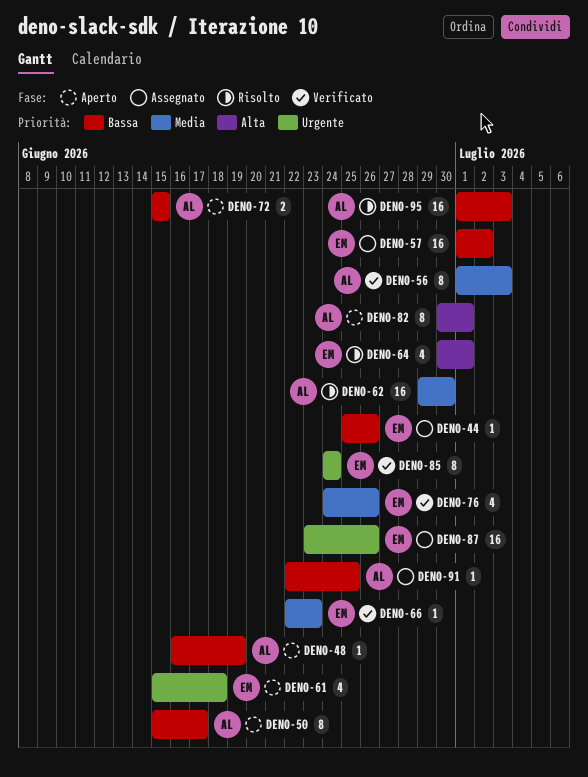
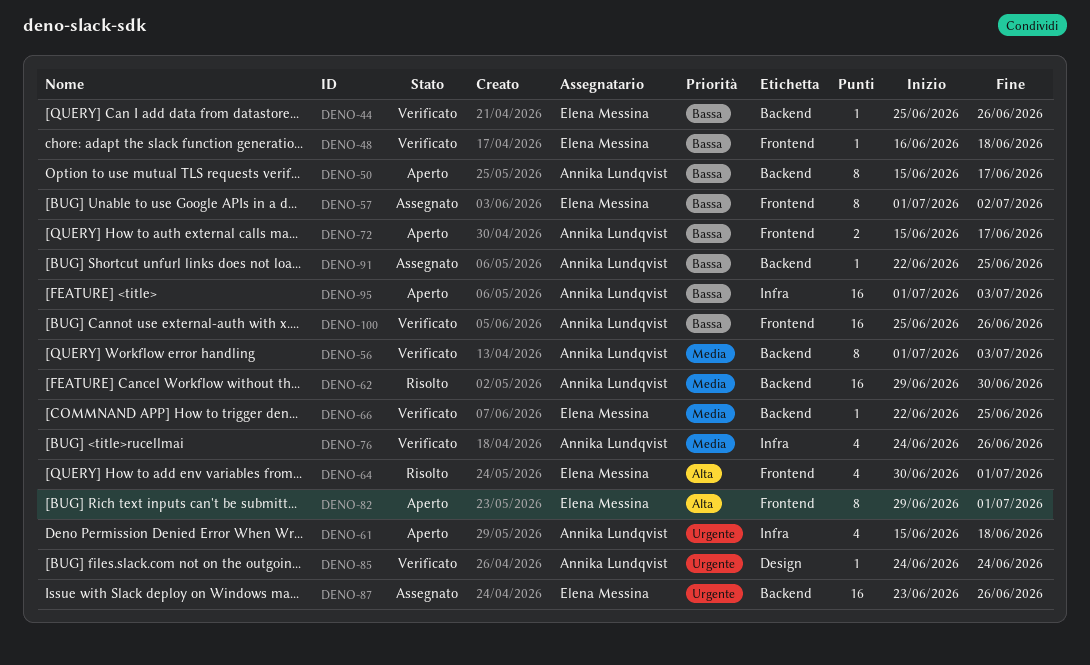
DENO-44, status: Assegnato -> Verificato
DENO-48, status: Aperto -> Verificato
DENO-48, owner: Annika Lundqvist -> Elena Messina
DENO-48, due: Jun 19 -> Jun 18
DENO-57, estimate: 16 -> 8
DENO-61, owner: Elena Messina -> Annika Lundqvist
DENO-66, due: Jun 23 -> Jun 25
DENO-72, due: Jun 15 -> Jun 17
DENO-76, owner: Elena Messina -> Annika Lundqvist
DENO-82, owner: Annika Lundqvist -> Elena Messina
DENO-82, start: Jun 30 -> Jun 29
DENO-85, owner: Elena Messina -> Annika Lundqvist
DENO-85, estimate: 8 -> 1
DENO-95, status: Risolto -> Aperto
DENO-100: none -> present

